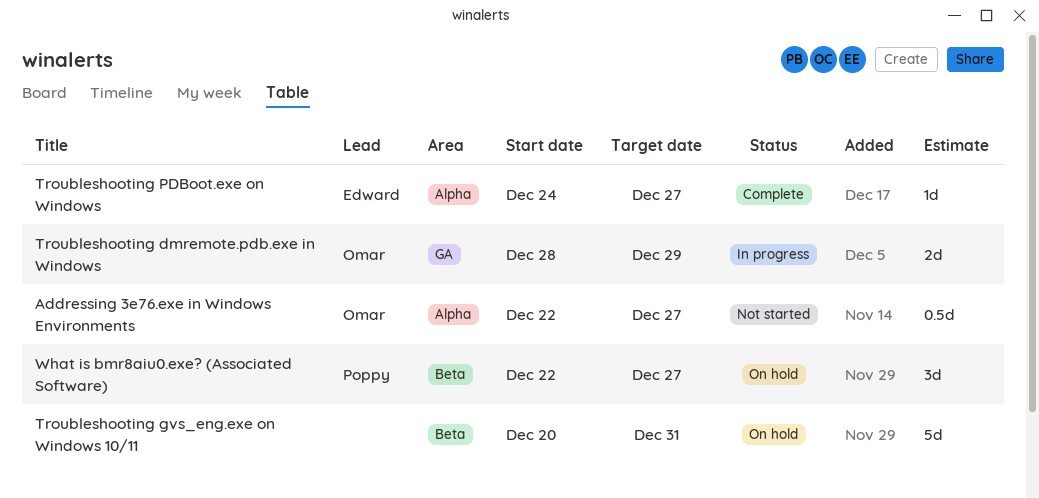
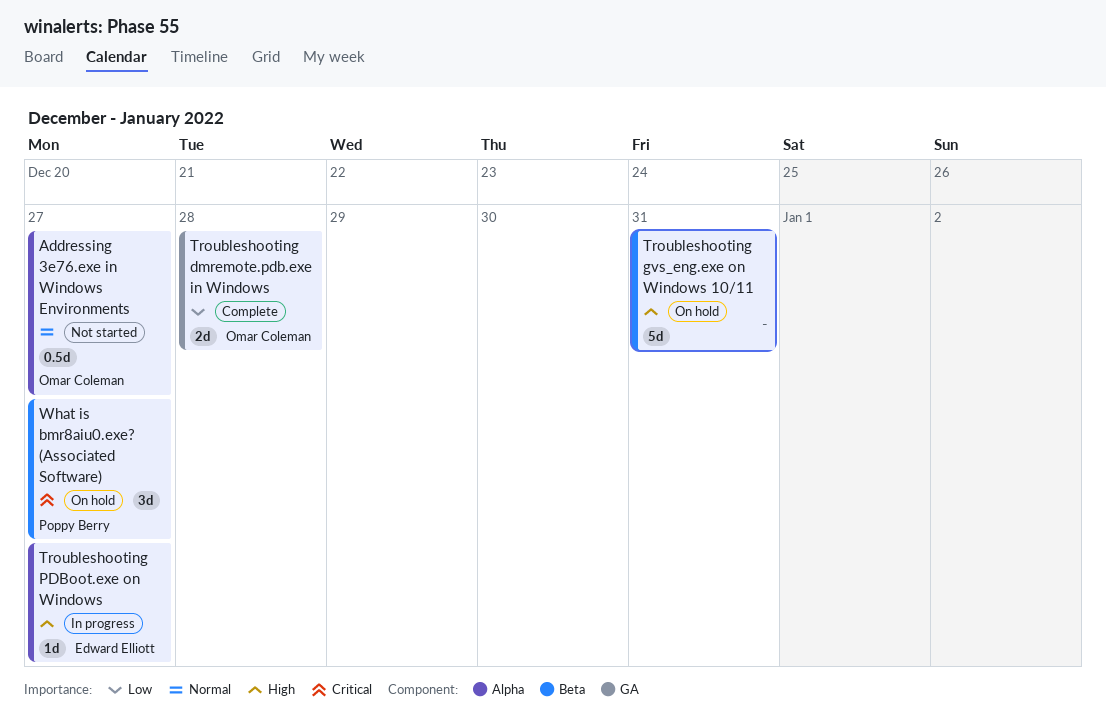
Troubleshooting dmremote.pdb.exe in Windows, status: In progress -> Complete
Troubleshooting dmremote.pdb.exe in Windows, due: Dec 29 -> Dec 28
Troubleshooting PDBoot.exe on Windows, status: Complete -> In progress

